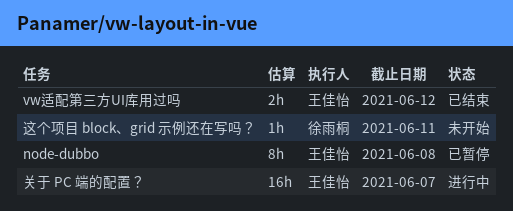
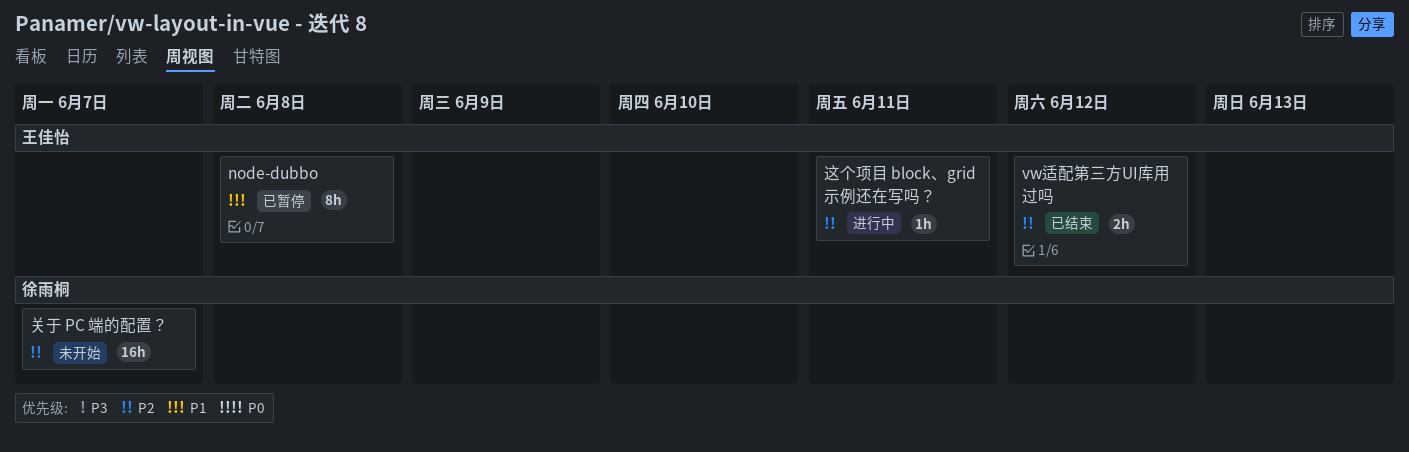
关于 PC 端的配置？, status: 进行中 -> 未开始
关于 PC 端的配置？, owner: 王佳怡 -> 徐雨桐
这个项目 block、grid 示例还在写吗？, status: 未开始 -> 进行中
这个项目 block、grid 示例还在写吗？, owner: 徐雨桐 -> 王佳怡

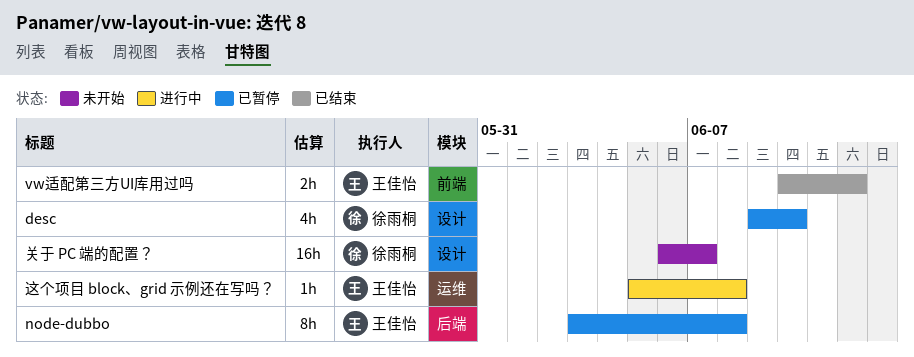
desc: none -> present
这个项目 block、grid 示例还在写吗？, due: Jun 11 -> Jun 8

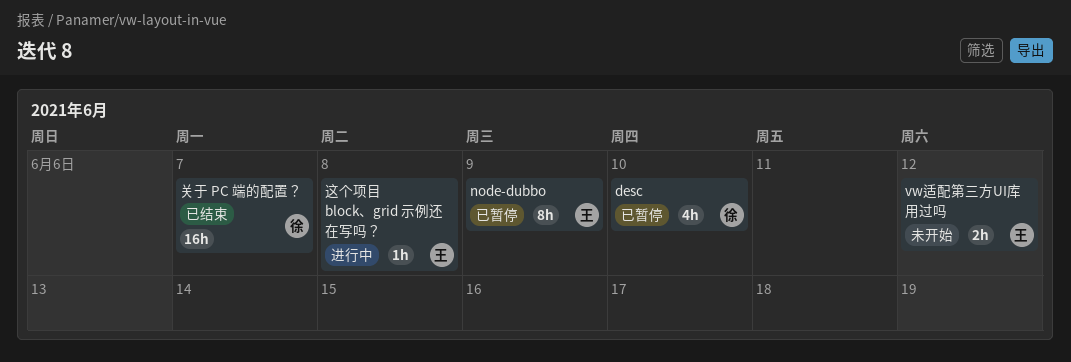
node-dubbo, due: Jun 8 -> Jun 9
vw适配第三方UI库用过吗, status: 已结束 -> 未开始
关于 PC 端的配置？, status: 未开始 -> 已结束

